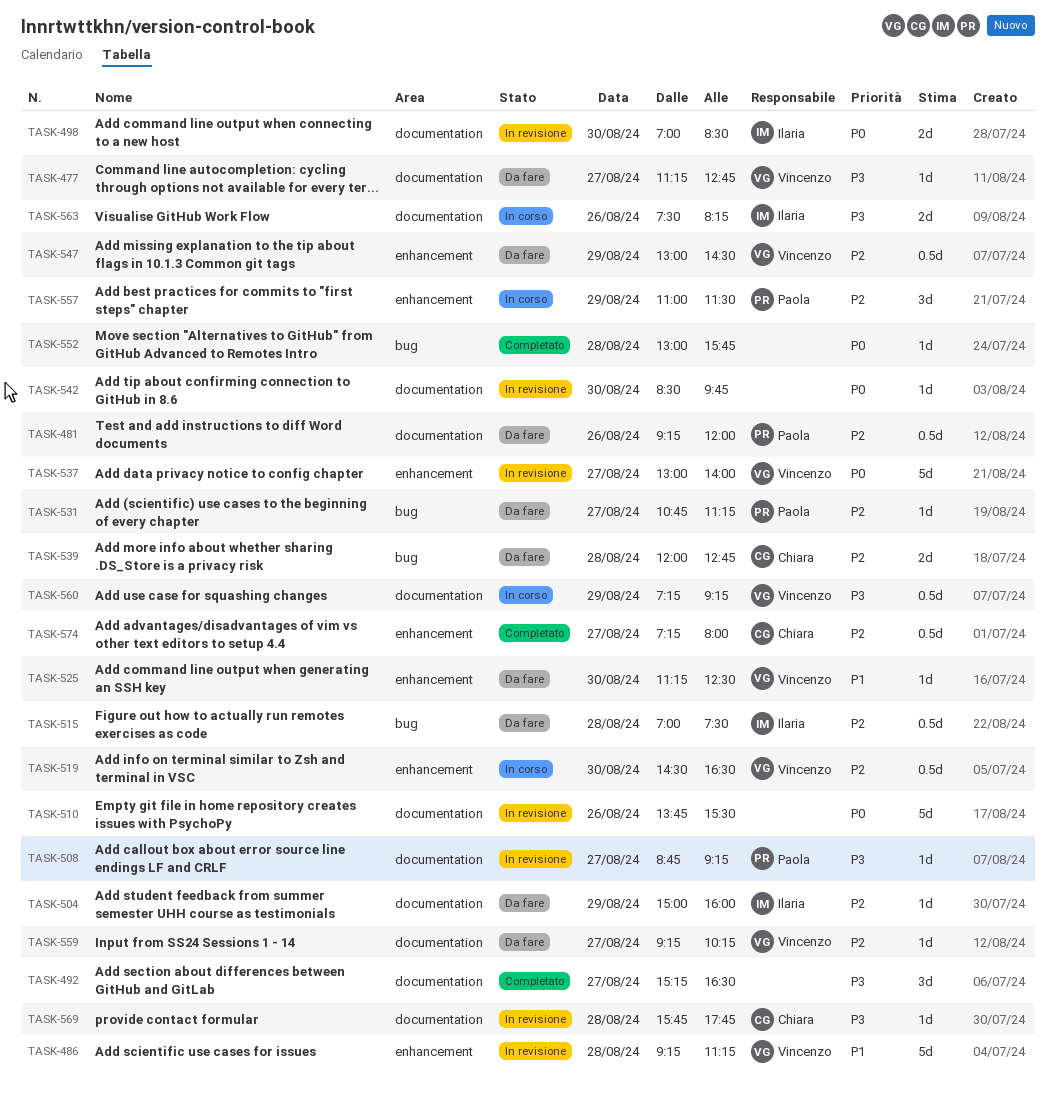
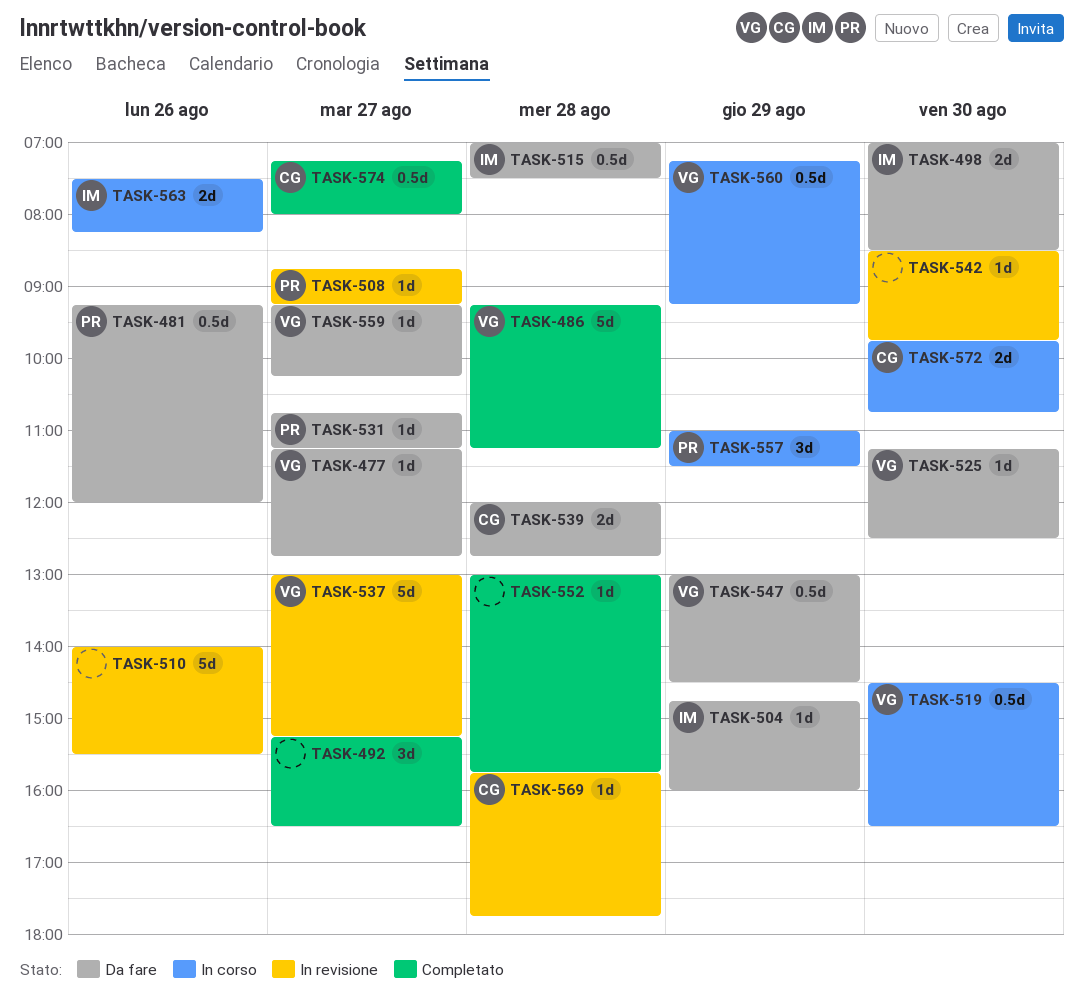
TASK-486, status: In revisione -> Completato
TASK-498, status: In revisione -> Da fare
TASK-504, begins: 15:00 -> 14:45
TASK-510, begins: 13:45 -> 14:00
TASK-537, ends: 14:00 -> 15:15
TASK-572: none -> present

